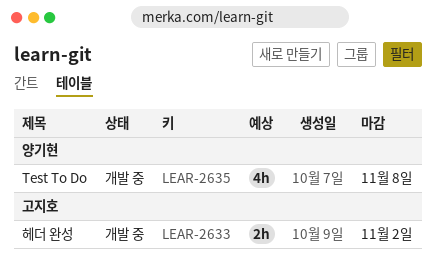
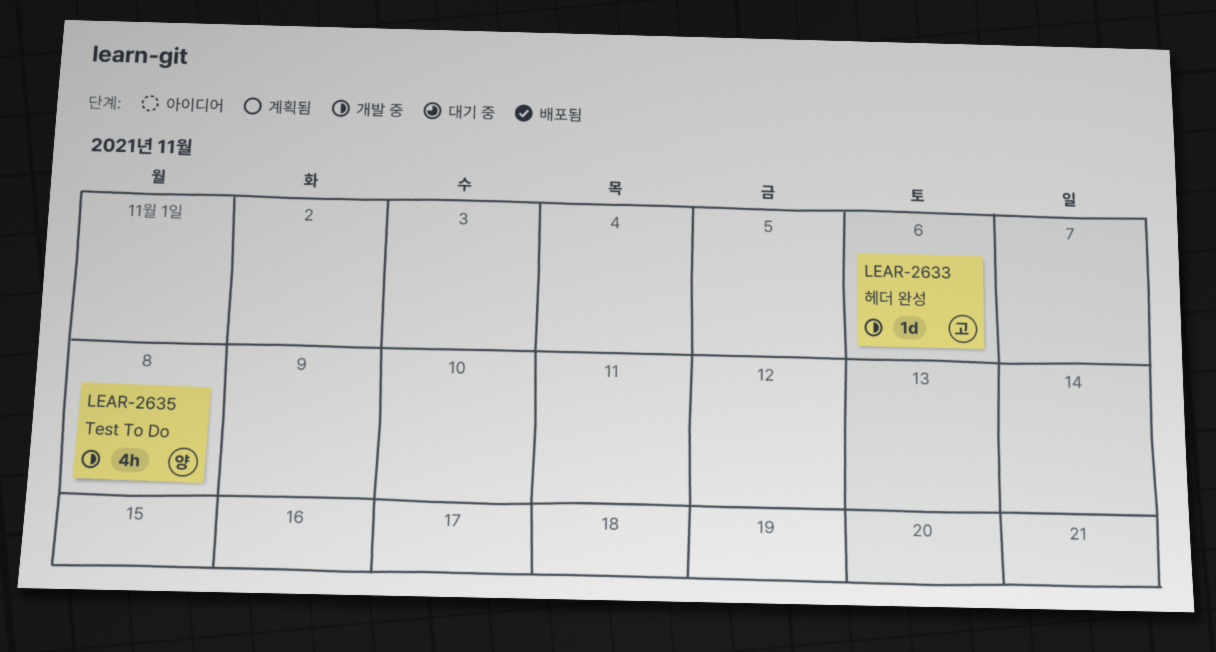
LEAR-2633, estimate: 2h -> 1d
LEAR-2633, due: Nov 2 -> Nov 6

